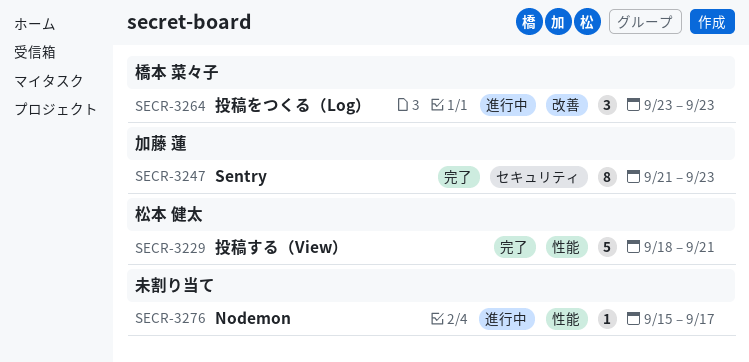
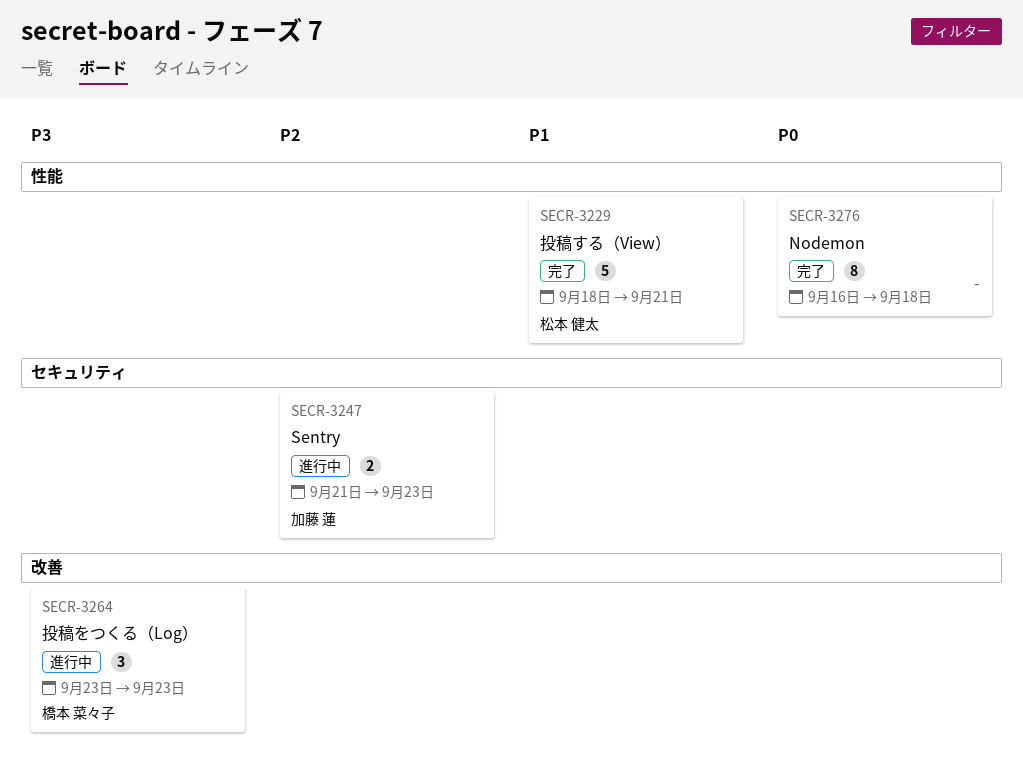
SECR-3247, status: 完了 -> 進行中
SECR-3247, estimate: 8 -> 2
SECR-3276, status: 進行中 -> 完了
SECR-3276, estimate: 1 -> 8
SECR-3276, start: Sep 15 -> Sep 16
SECR-3276, due: Sep 17 -> Sep 18

